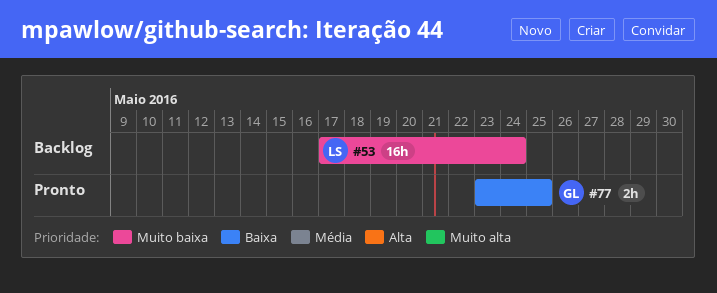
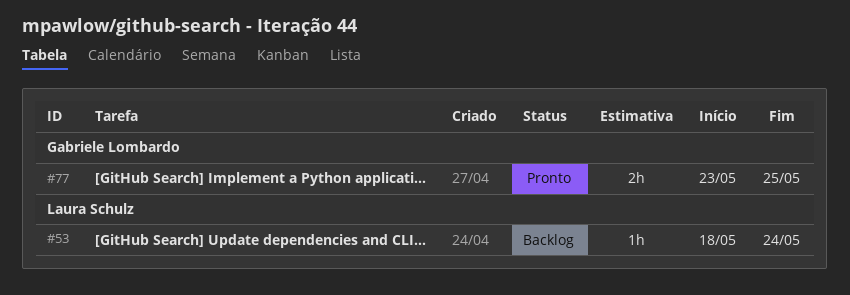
#53, estimate: 16h -> 1h
#53, start: May 17 -> May 18

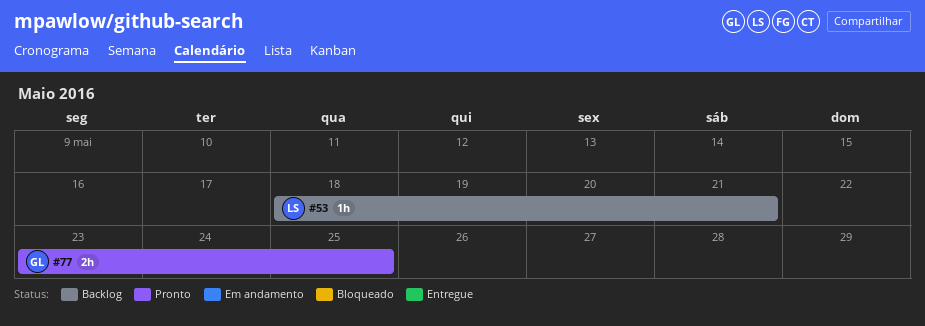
#53, due: May 24 -> May 21

